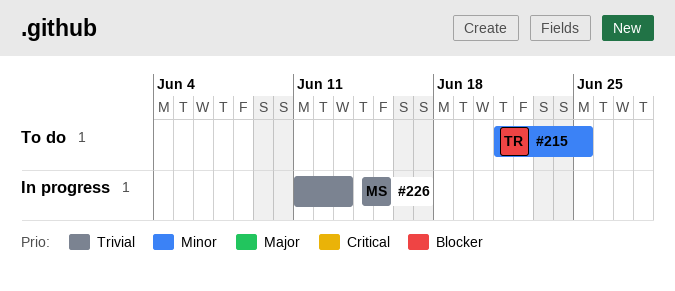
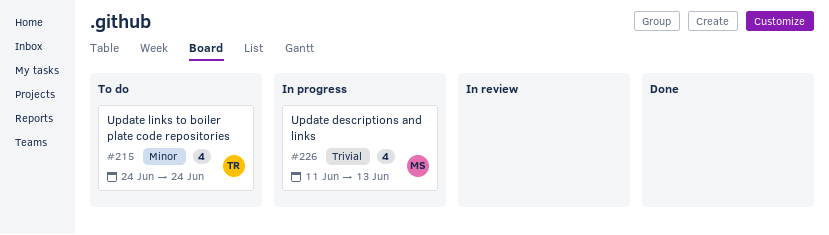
#215, start: Jun 21 -> Jun 24
#215, due: Jun 25 -> Jun 24

